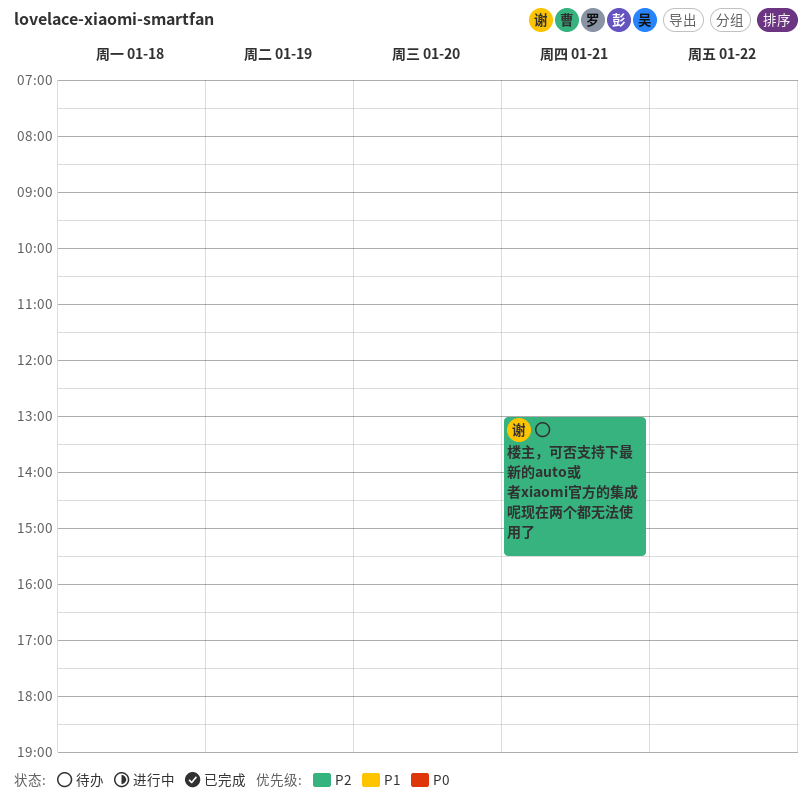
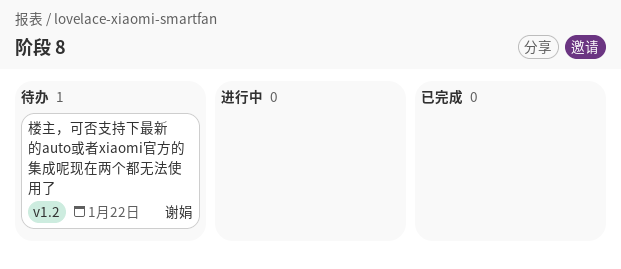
楼主，可否支持下最新的auto或者xiaomi官方的集成呢现在两个都无法使用了, day: Jan 21 -> Jan 22

